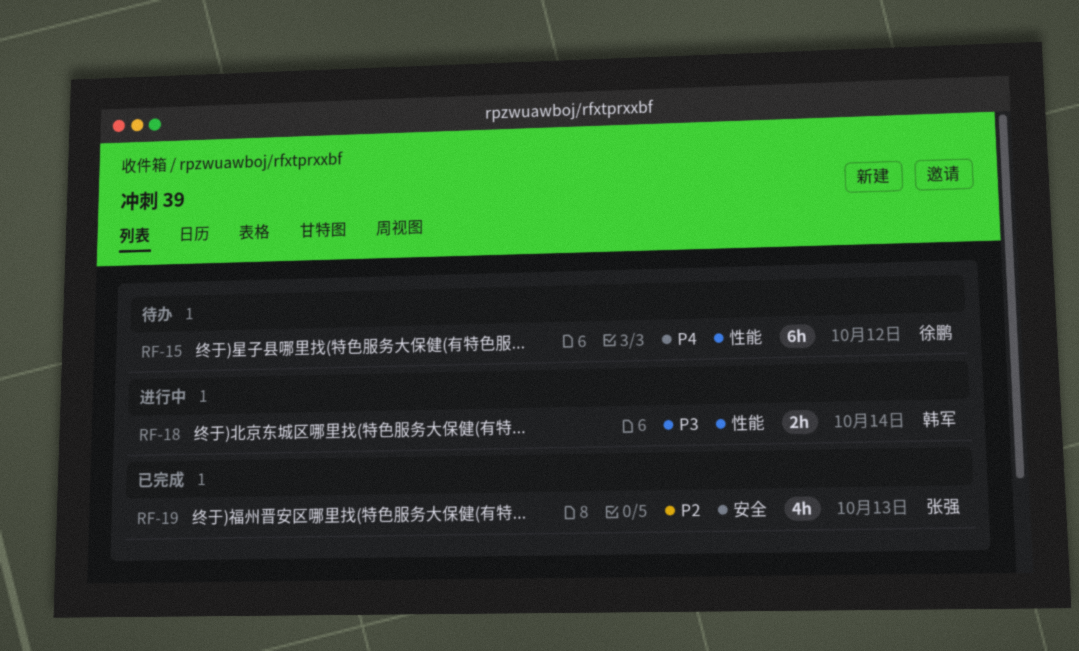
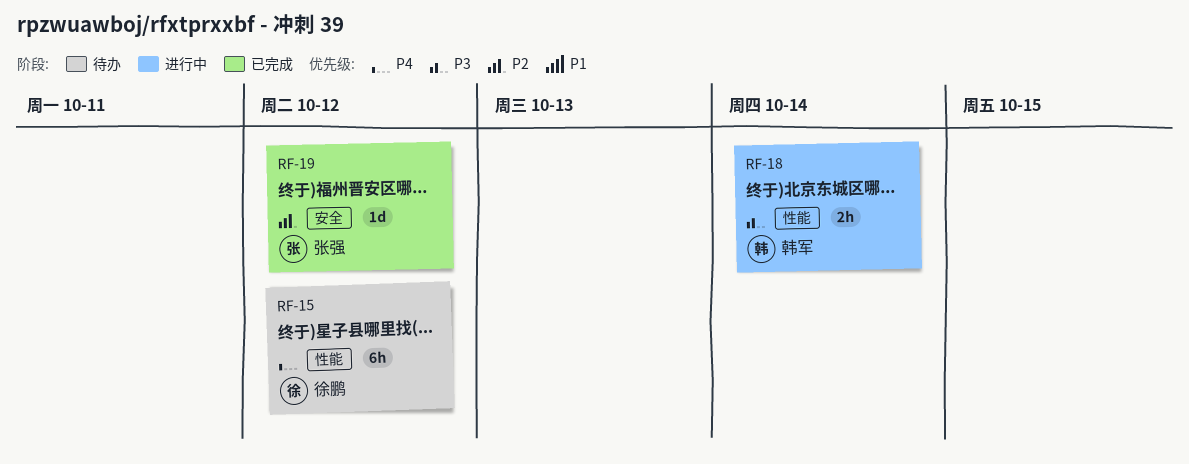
RF-19, estimate: 4h -> 1d
RF-19, due: Oct 13 -> Oct 12

